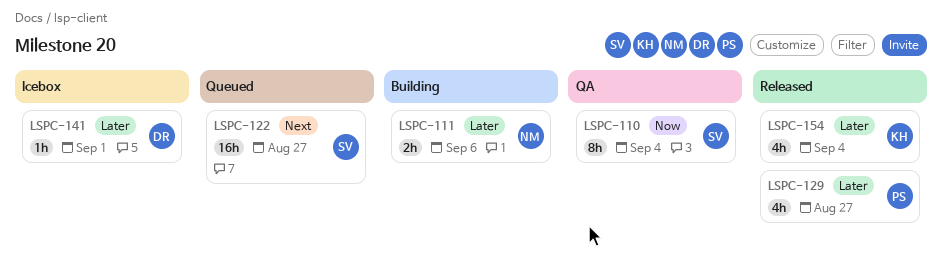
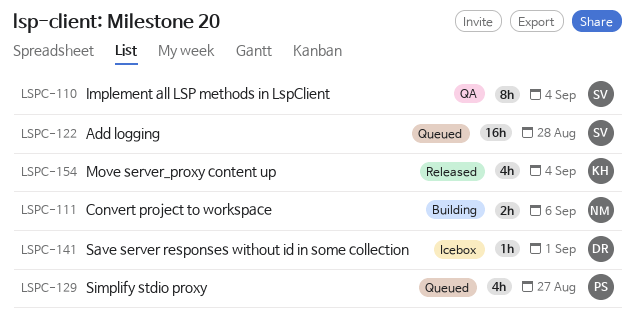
LSPC-122, due: Aug 27 -> Aug 28
LSPC-129, status: Released -> Queued

